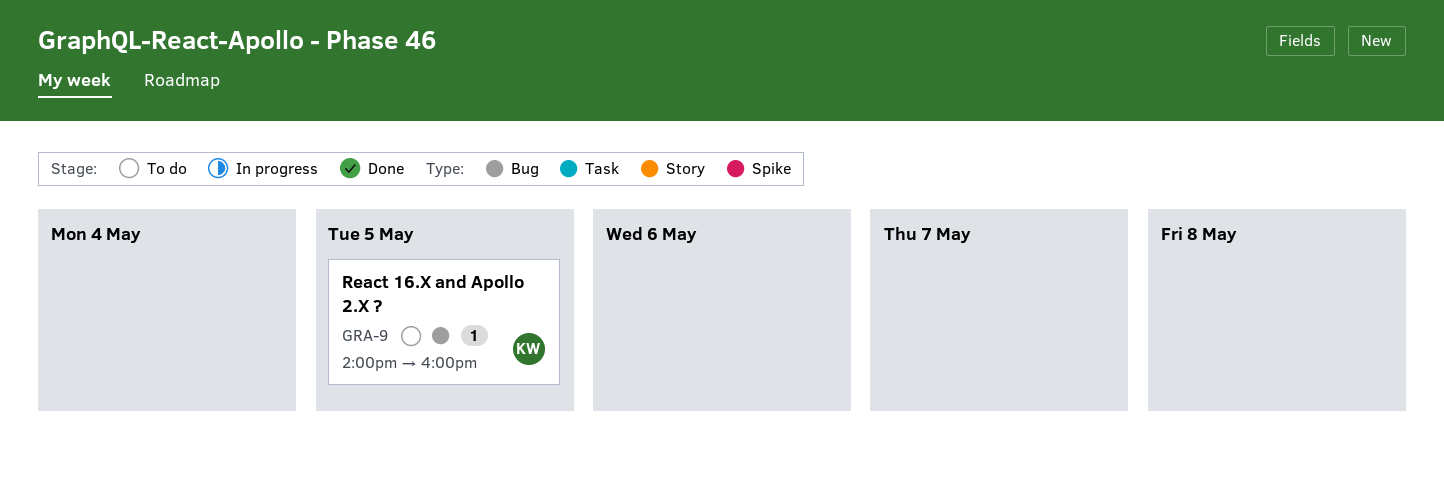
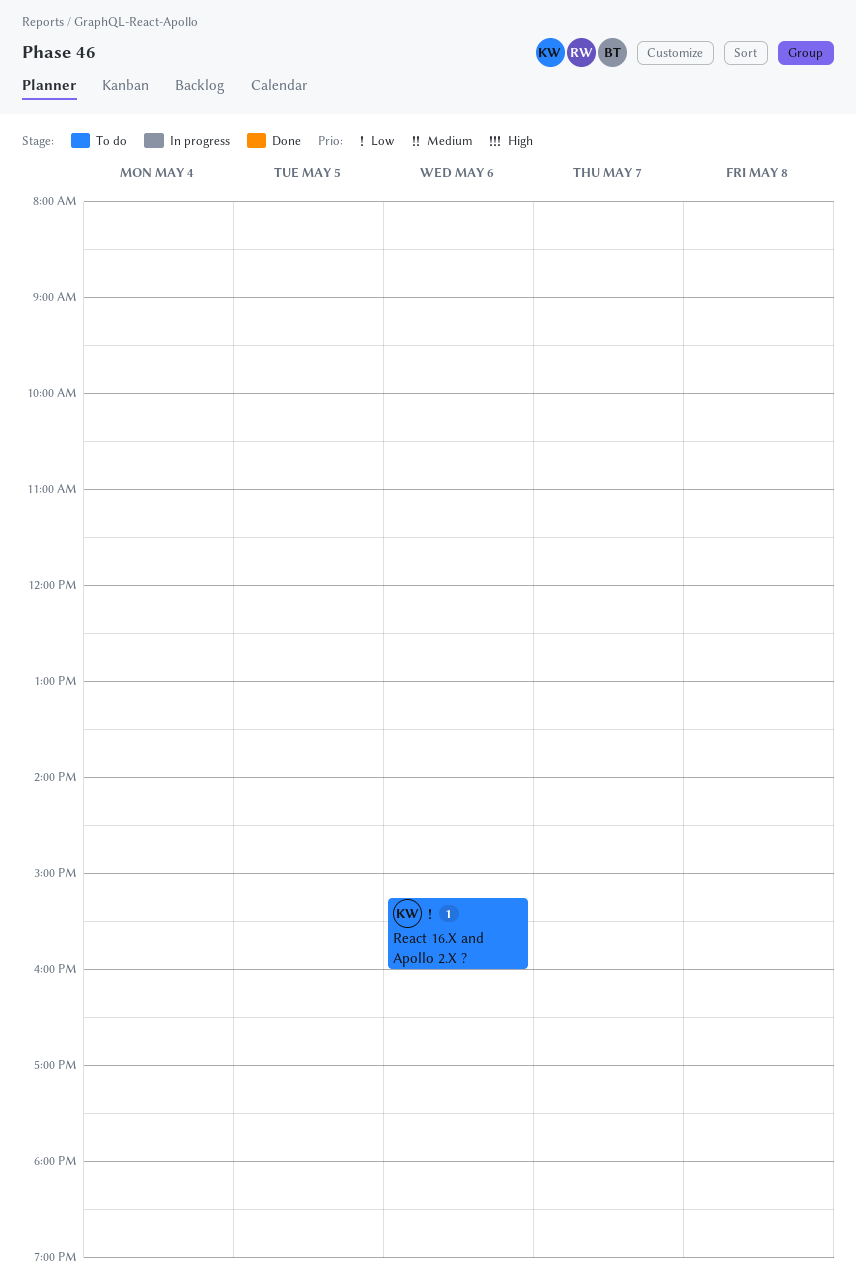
React 16.X and Apollo 2.X ?, day: May 5 -> May 6
React 16.X and Apollo 2.X ?, begins: 14:00 -> 15:15

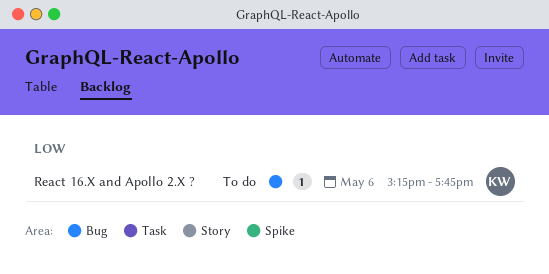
React 16.X and Apollo 2.X ?, ends: 16:00 -> 17:45

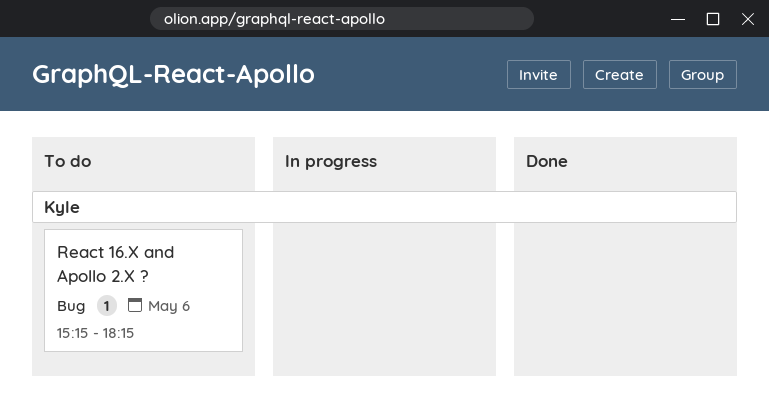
React 16.X and Apollo 2.X ?, ends: 17:45 -> 18:15

